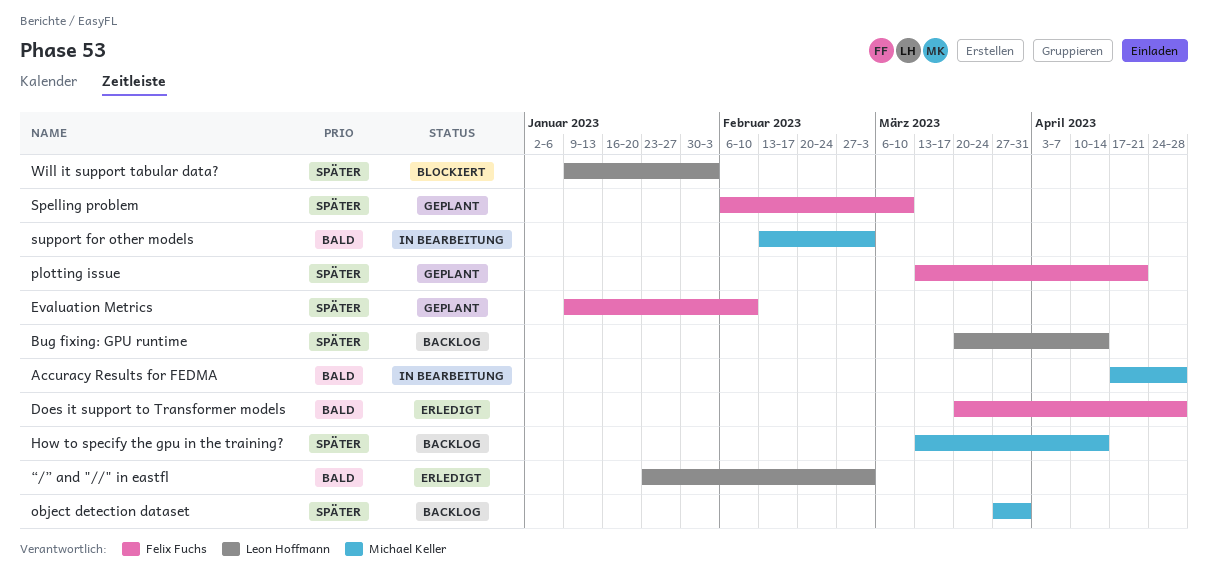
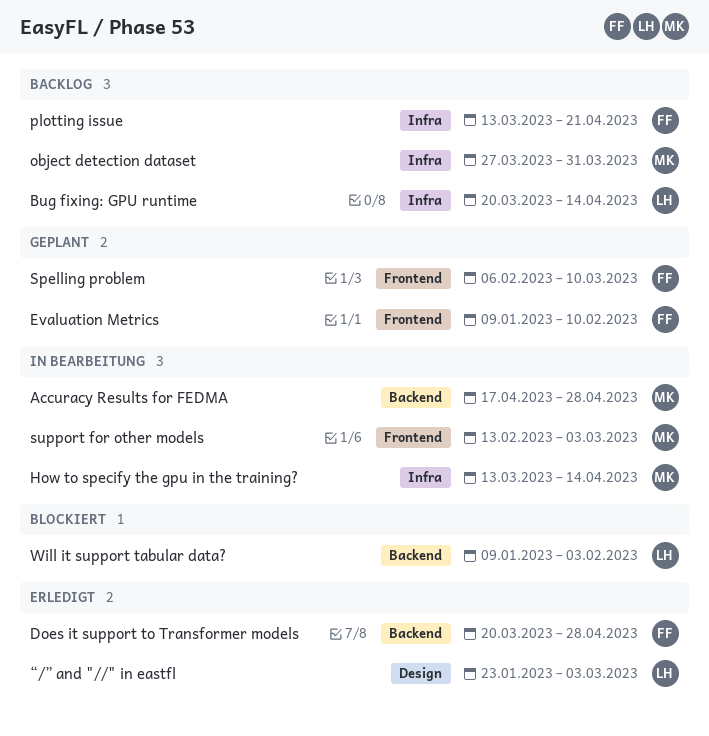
How to specify the gpu in the training?, status: Backlog -> In Bearbeitung
plotting issue, status: Geplant -> Backlog

